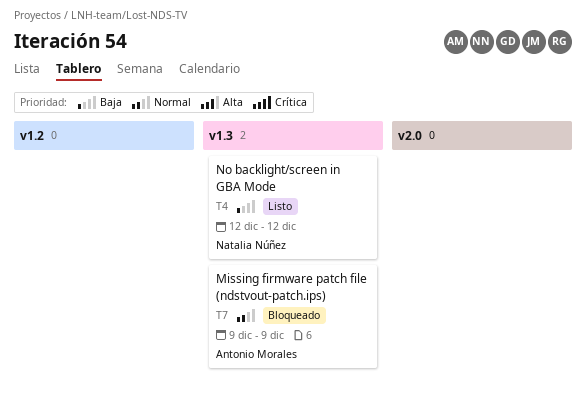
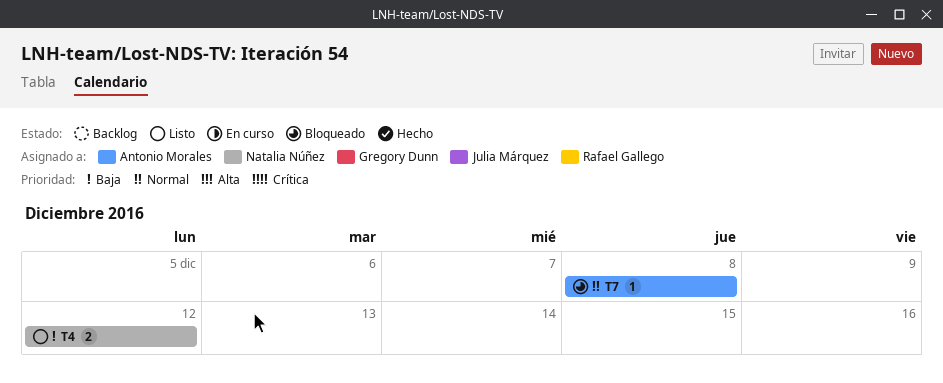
T7, start: Dec 9 -> Dec 8
T7, due: Dec 9 -> Dec 8

